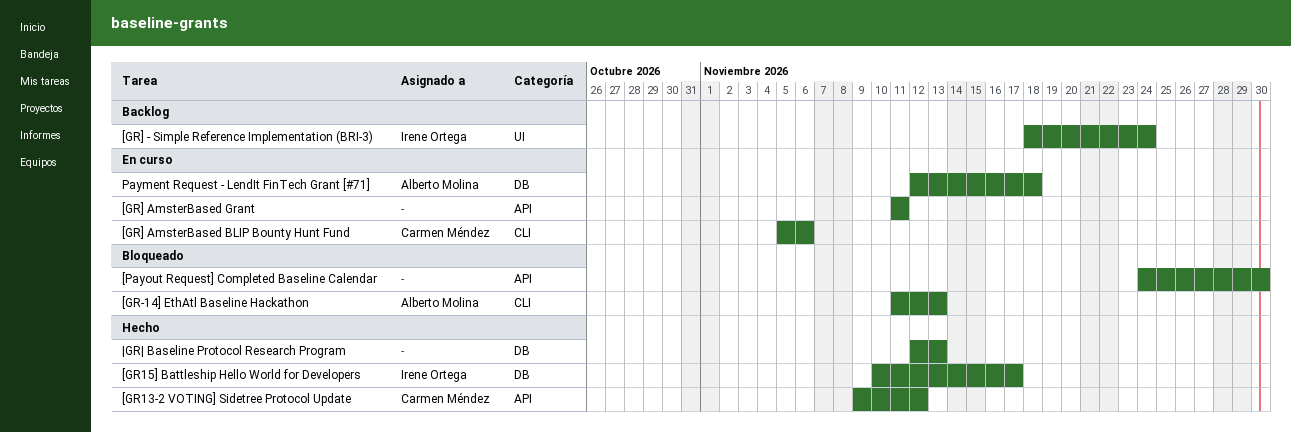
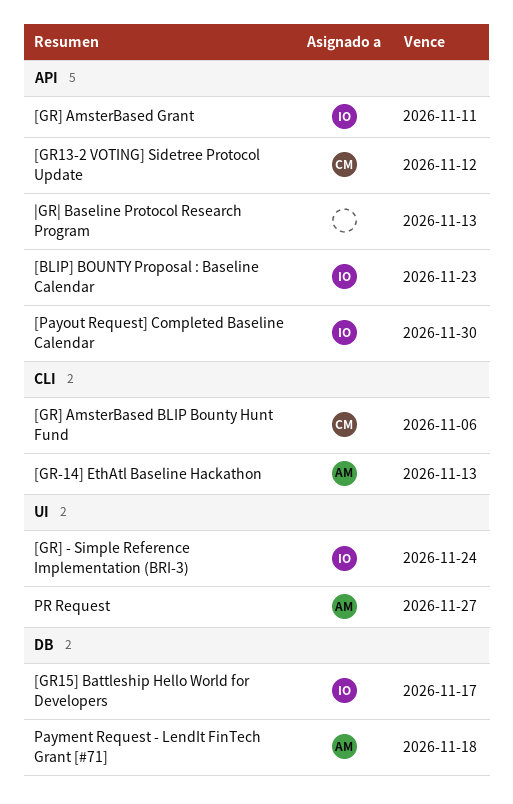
[BLIP] BOUNTY Proposal : Baseline Calendar: none -> present
[GR] AmsterBased Grant, owner: none -> Irene Ortega
[Payout Request] Completed Baseline Calendar, owner: none -> Irene Ortega
PR Request: none -> present
|GR| Baseline Protocol Research Program, label: DB -> API

